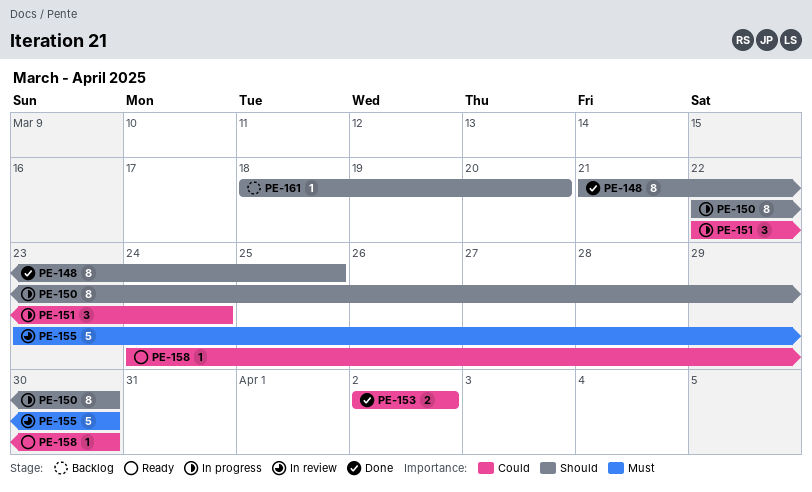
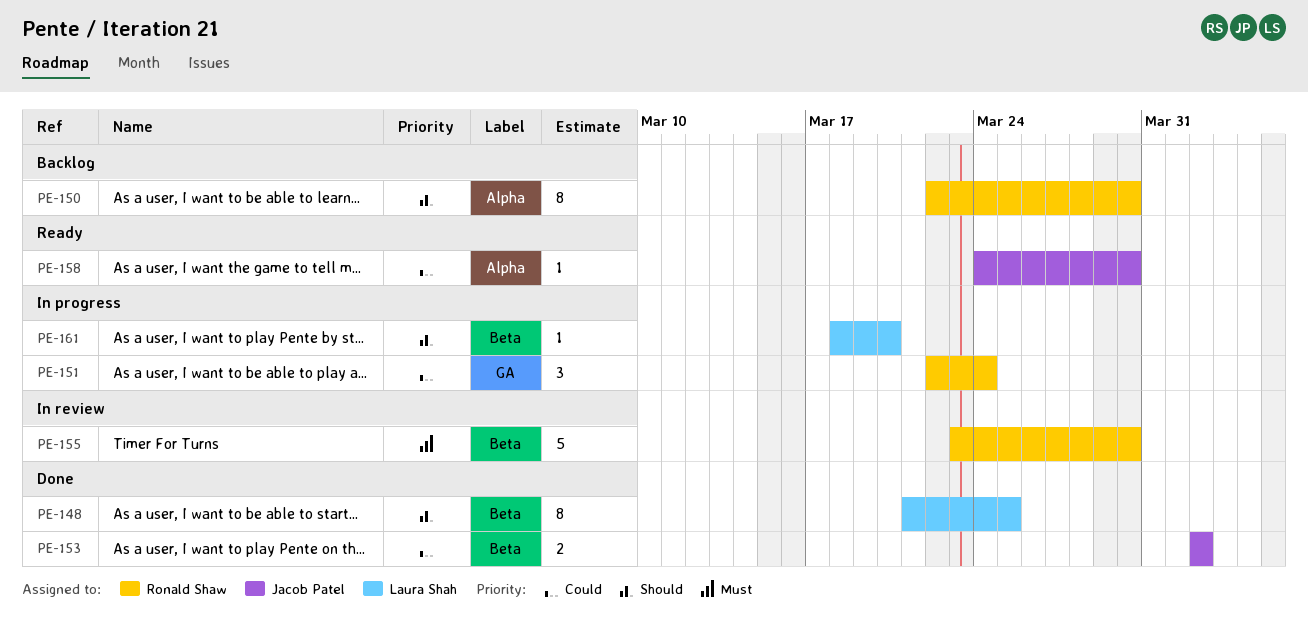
PE-150, status: In progress -> Backlog
PE-161, status: Backlog -> In progress

